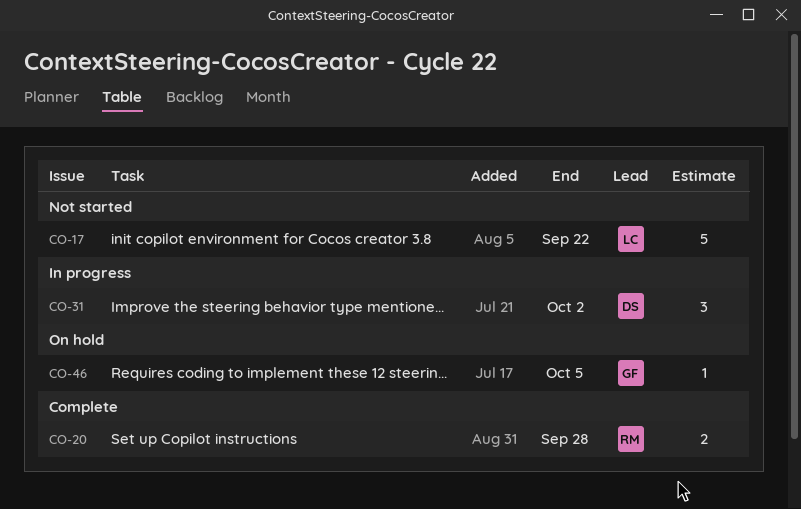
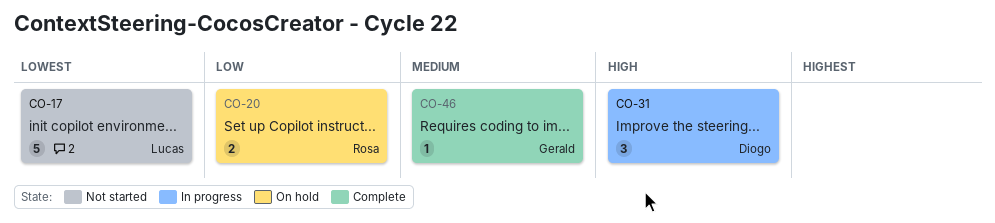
CO-20, status: Complete -> On hold
CO-46, status: On hold -> Complete

